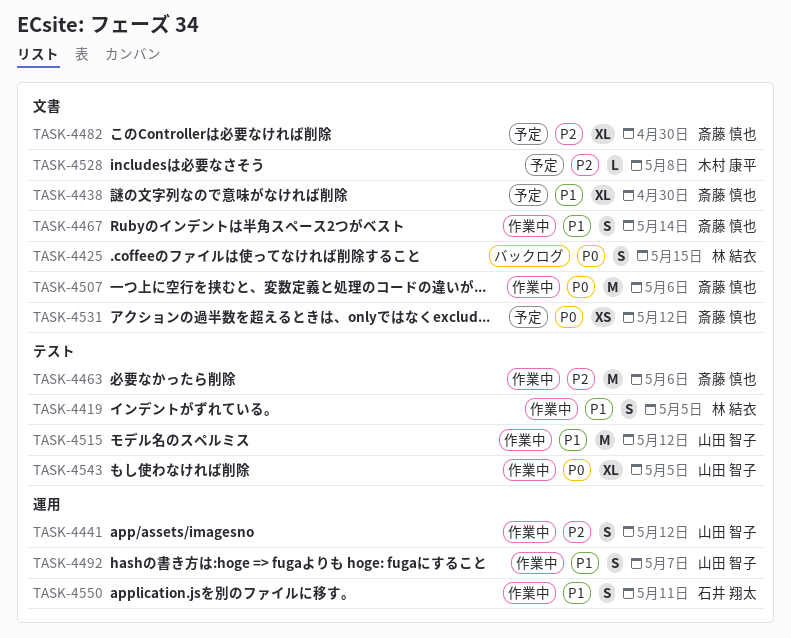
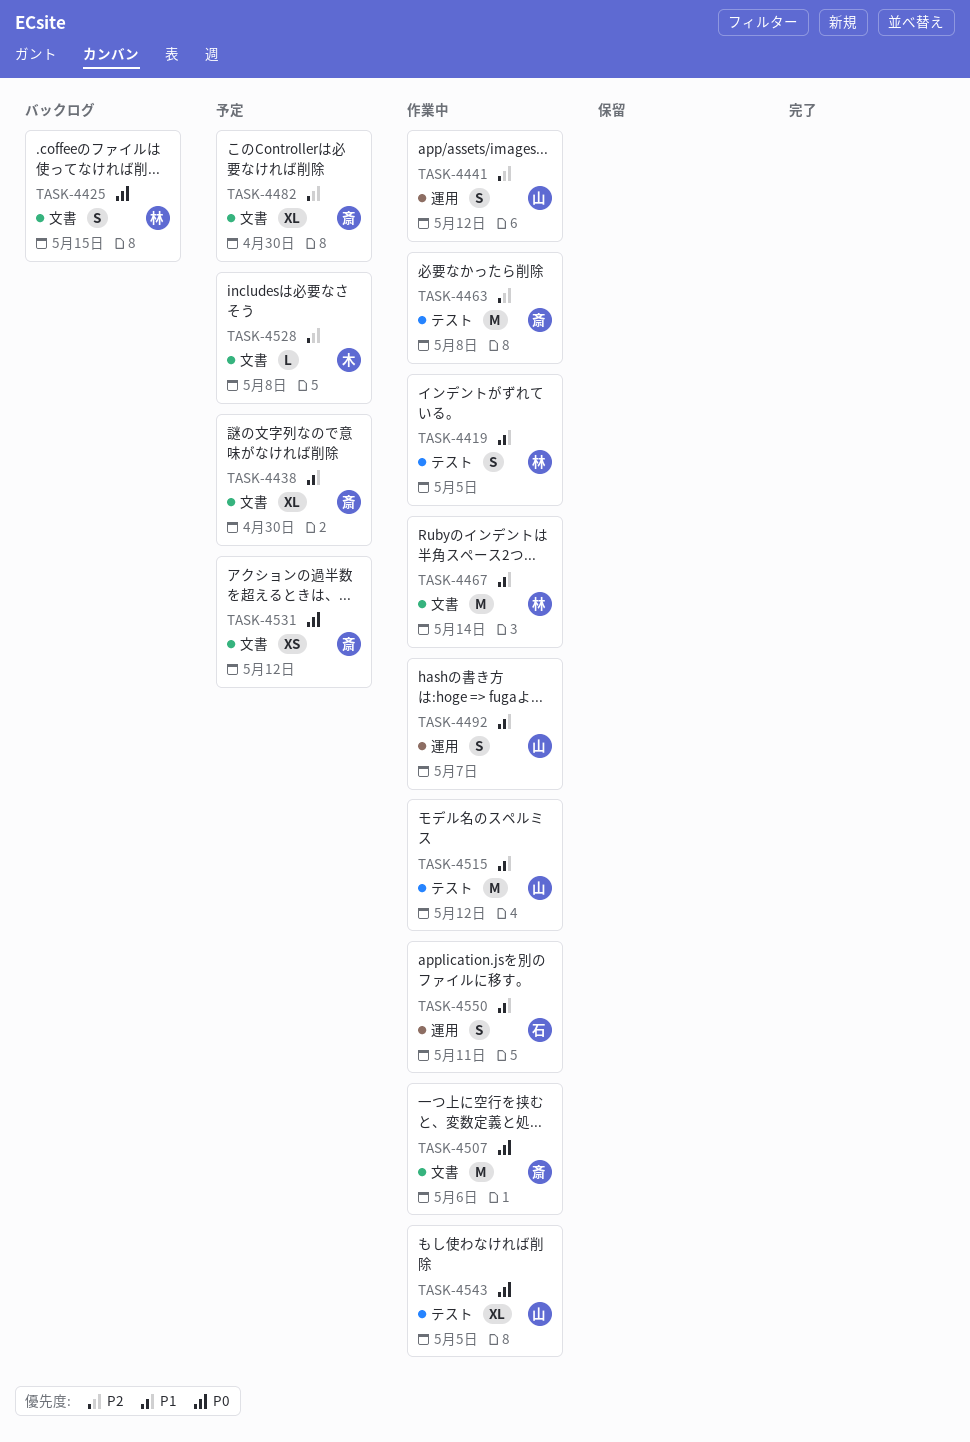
TASK-4463, due: May 6 -> May 8
TASK-4467, owner: 斎藤 慎也 -> 林 結衣
TASK-4467, estimate: S -> M

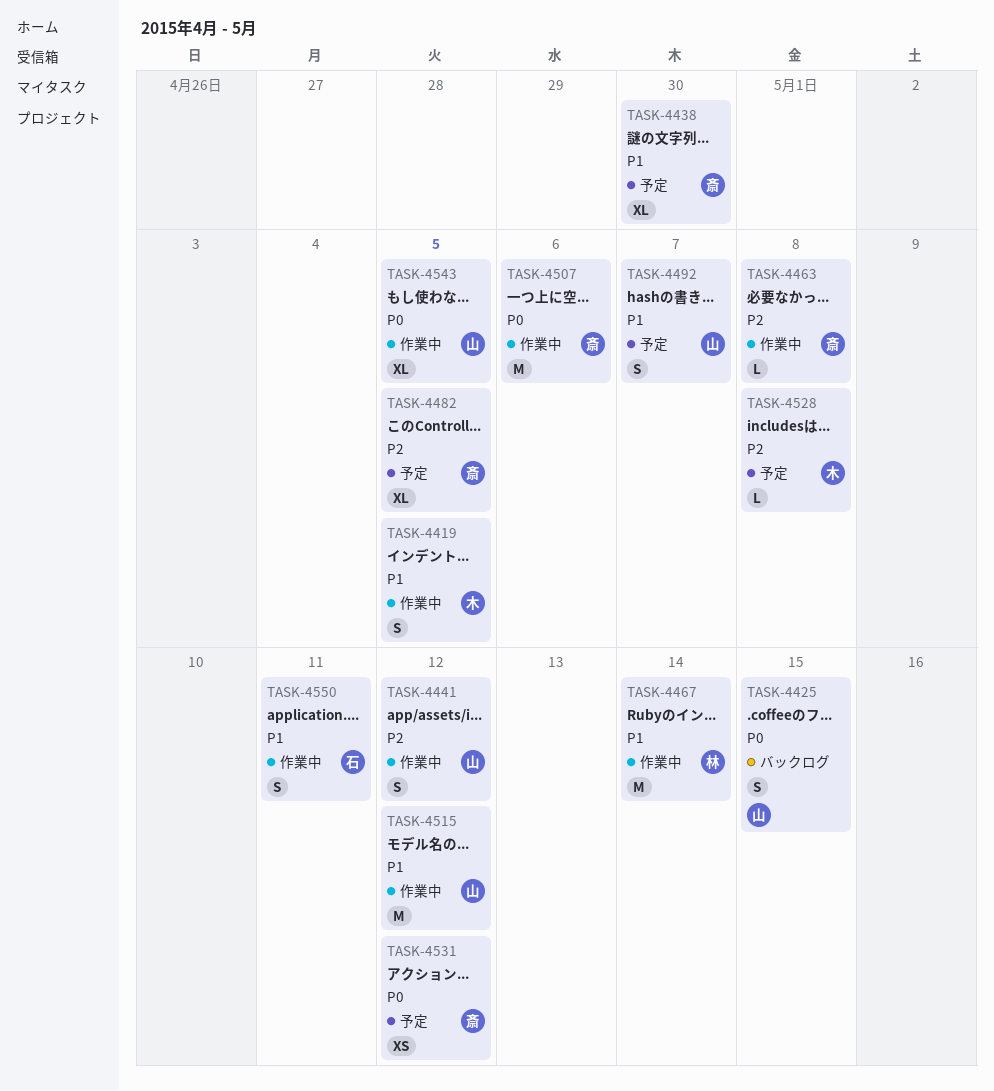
TASK-4419, owner: 林 -> 木
TASK-4425, owner: 林 -> 山
TASK-4463, estimate: M -> L
TASK-4482, due: Apr 30 -> May 5
TASK-4492, status: 作業中 -> 予定

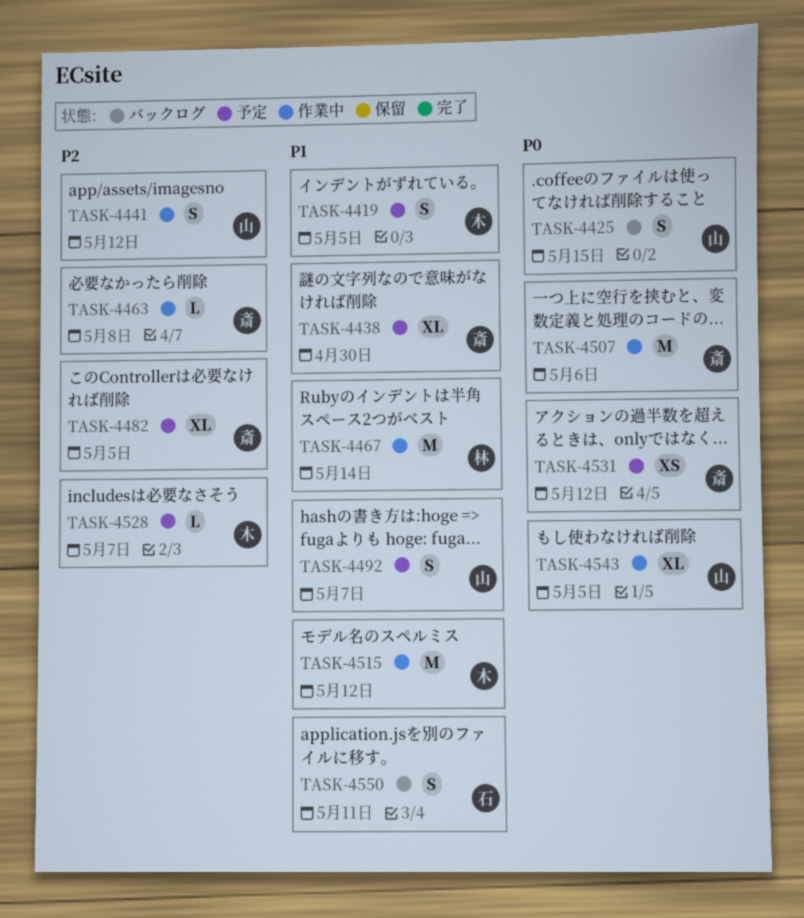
TASK-4419, status: 作業中 -> 予定
TASK-4515, owner: 山 -> 木
TASK-4528, due: May 8 -> May 7
TASK-4550, status: 作業中 -> バックログ

